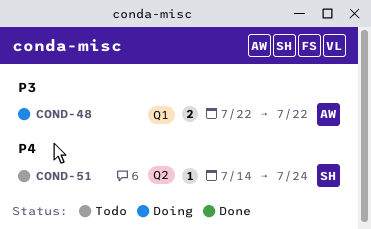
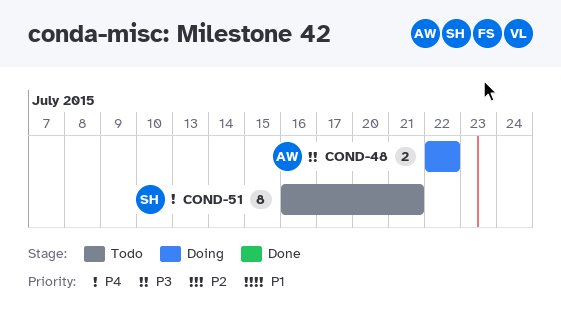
COND-51, estimate: 1 -> 8
COND-51, start: Jul 14 -> Jul 16
COND-51, due: Jul 24 -> Jul 21

